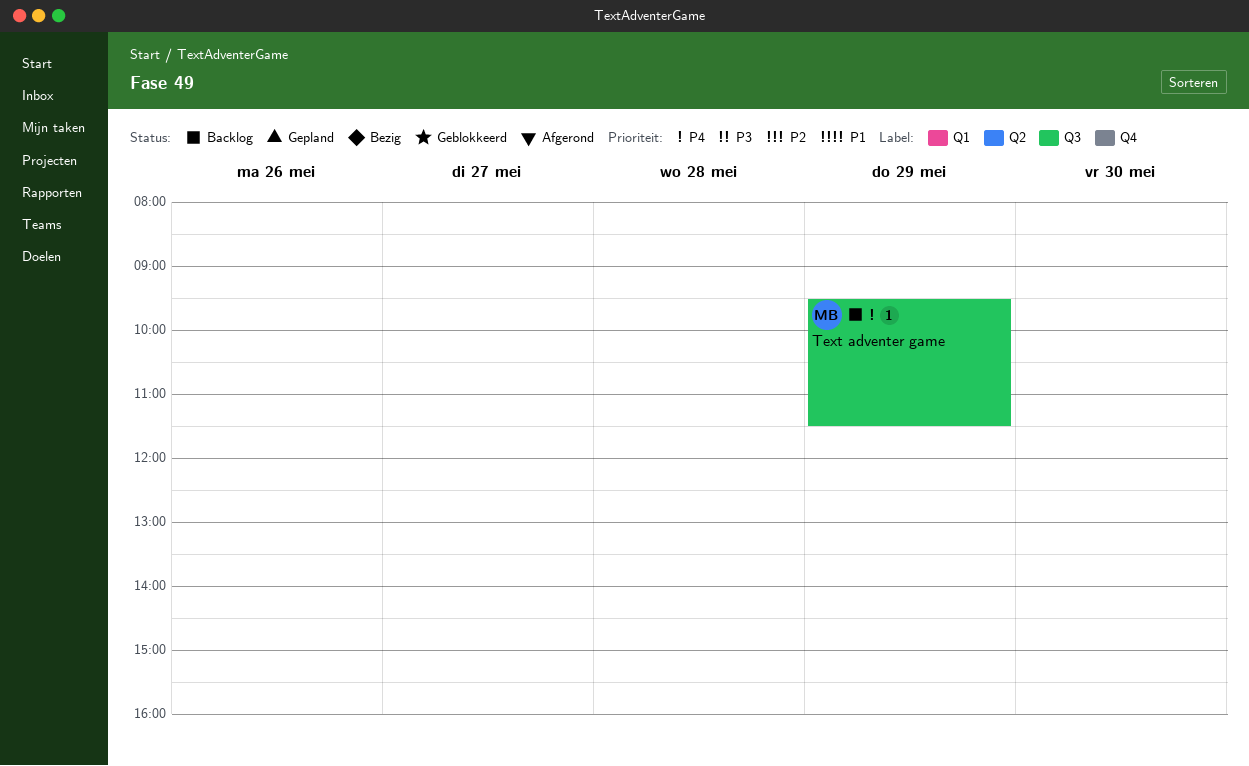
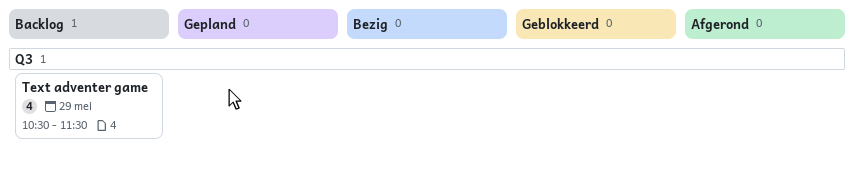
Text adventer game, estimate: 1 -> 4
Text adventer game, begins: 09:30 -> 10:30

